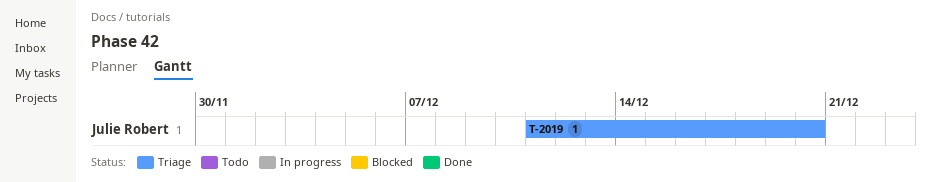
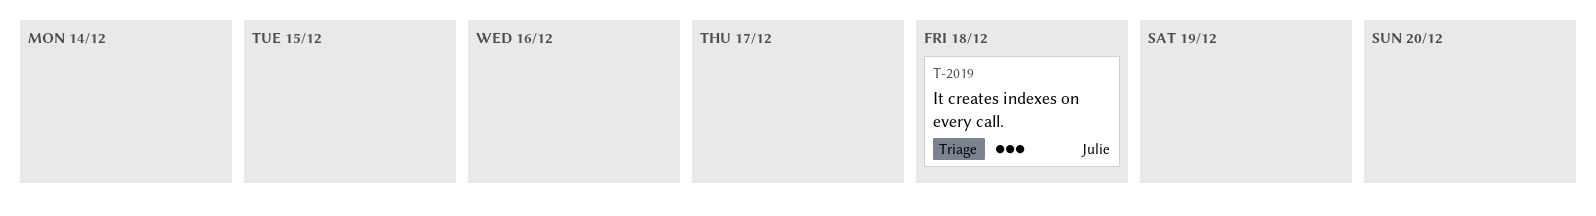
T-2019, estimate: 1 -> 3
T-2019, due: Dec 20 -> Dec 18

